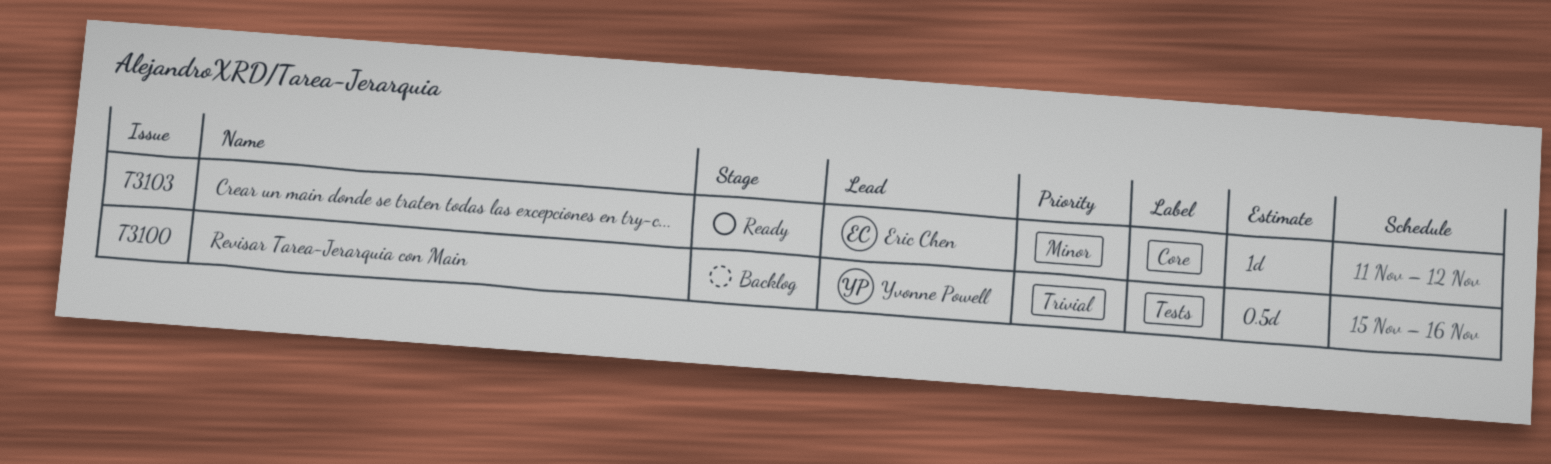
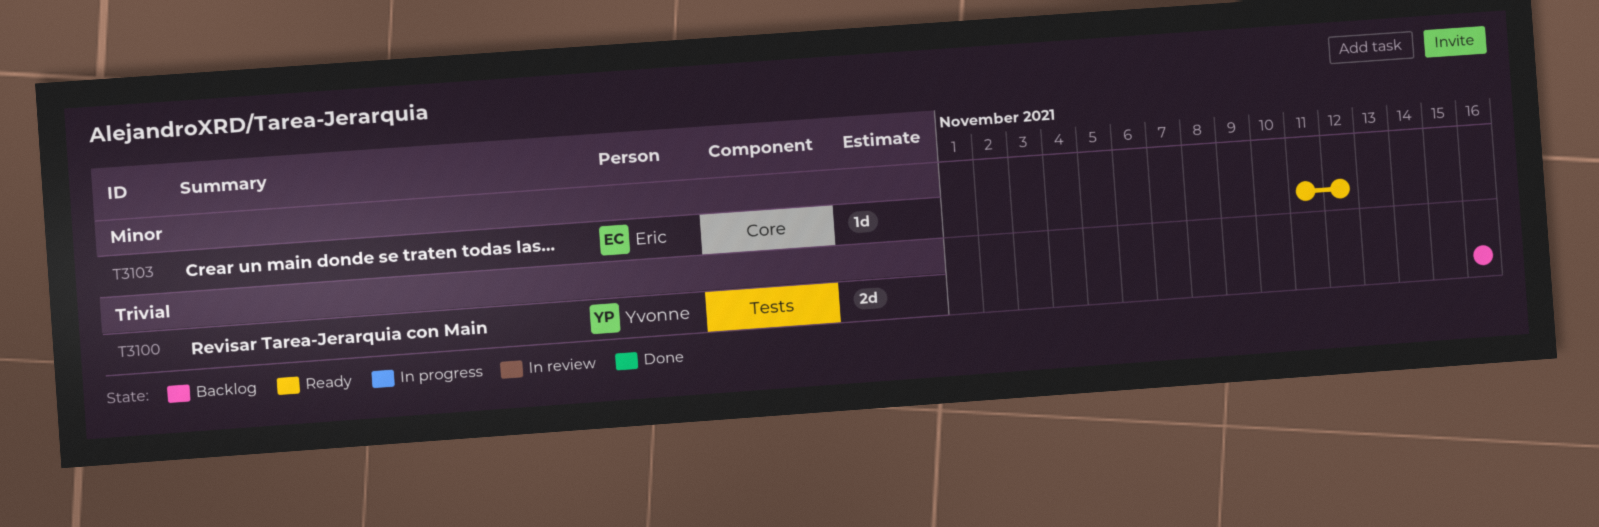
T3100, estimate: 0.5d -> 2d
T3100, start: Nov 15 -> Nov 16

